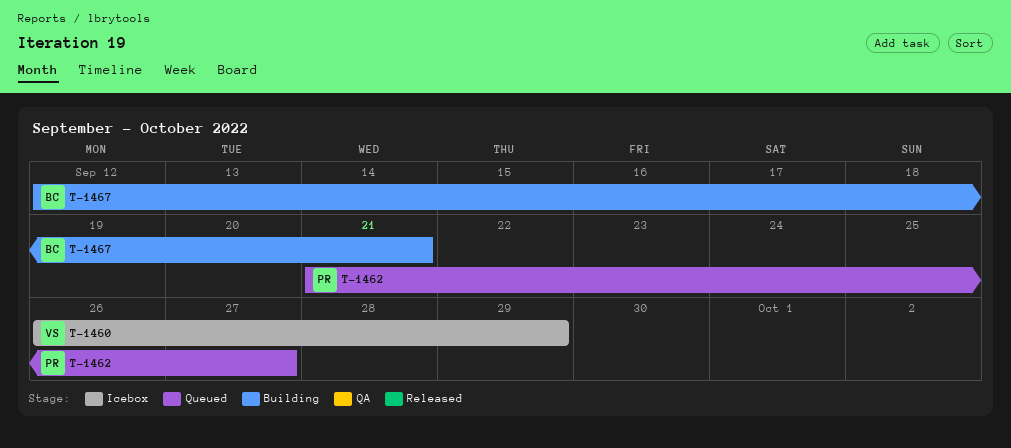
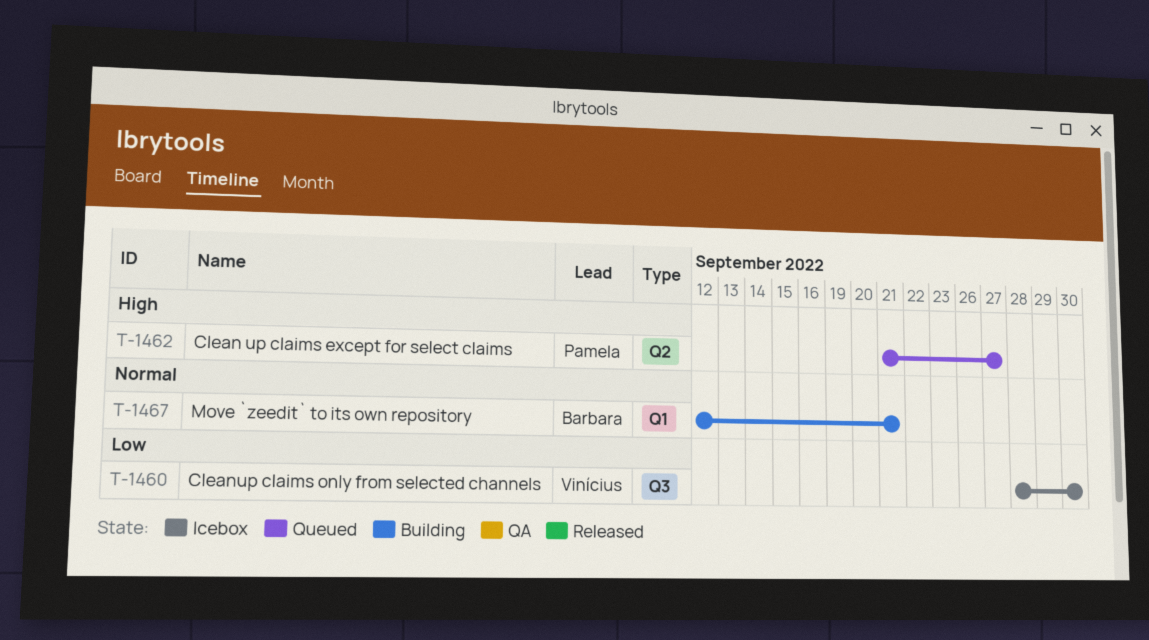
T-1460, start: Sep 26 -> Sep 28
T-1460, due: Sep 29 -> Sep 30

